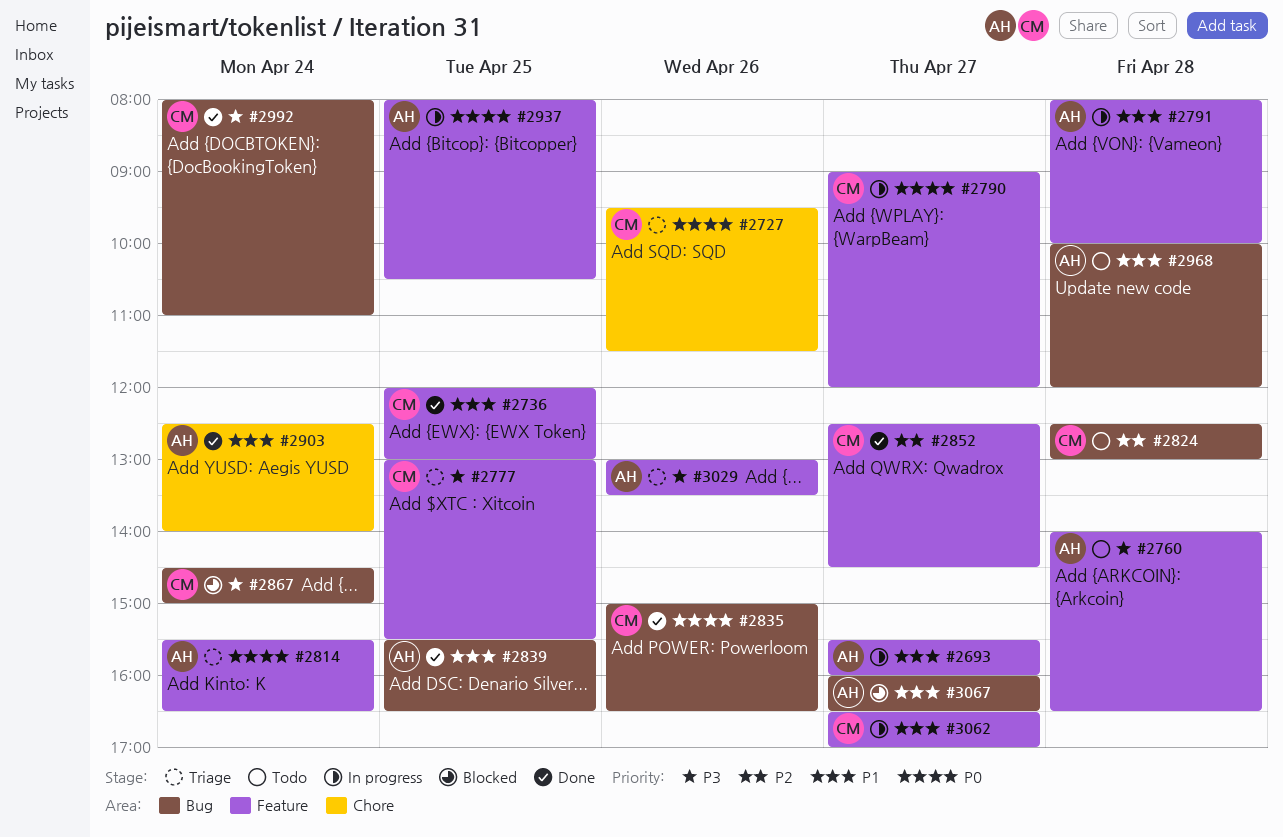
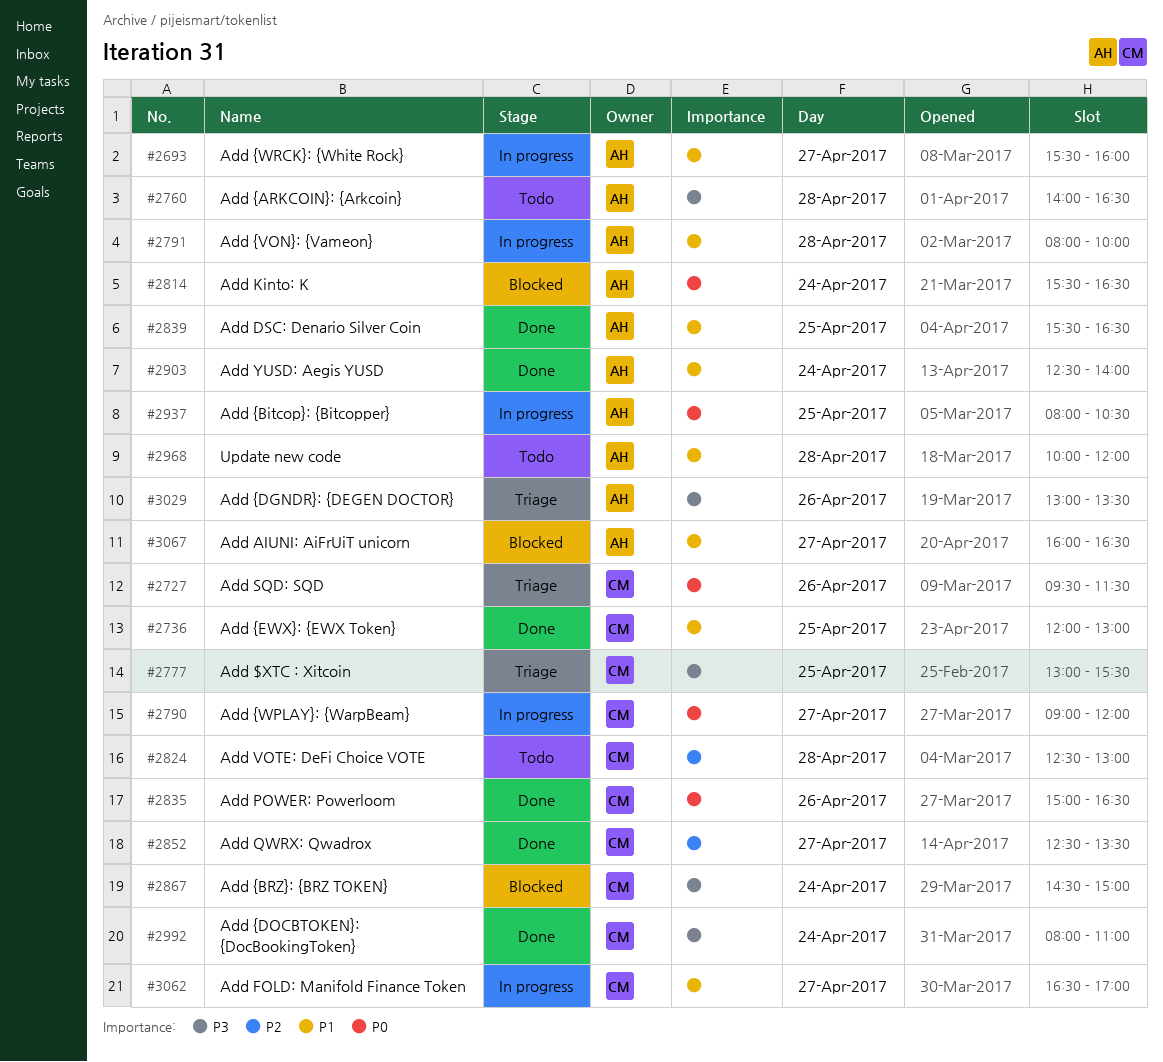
#2814, status: Triage -> Blocked
#2852, ends: 14:30 -> 13:30

